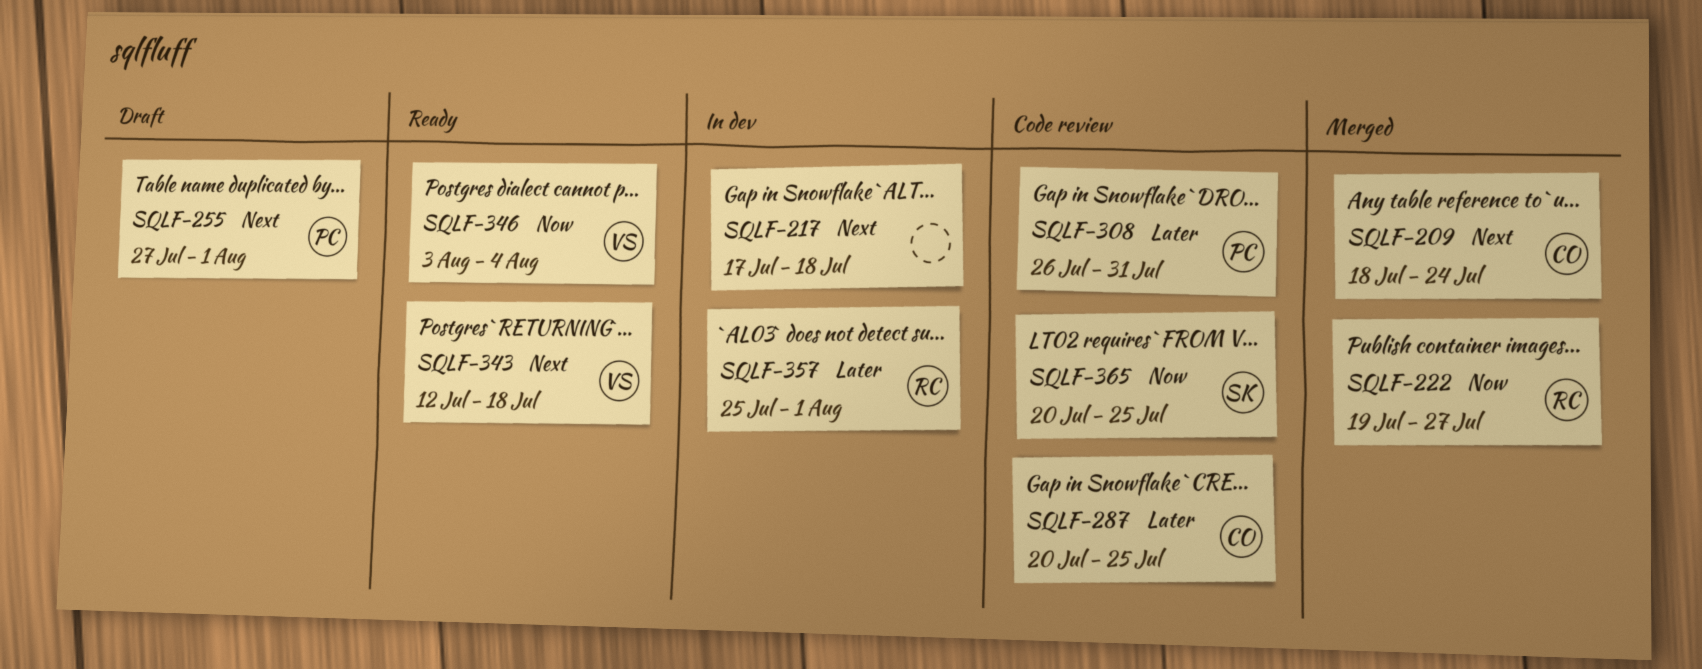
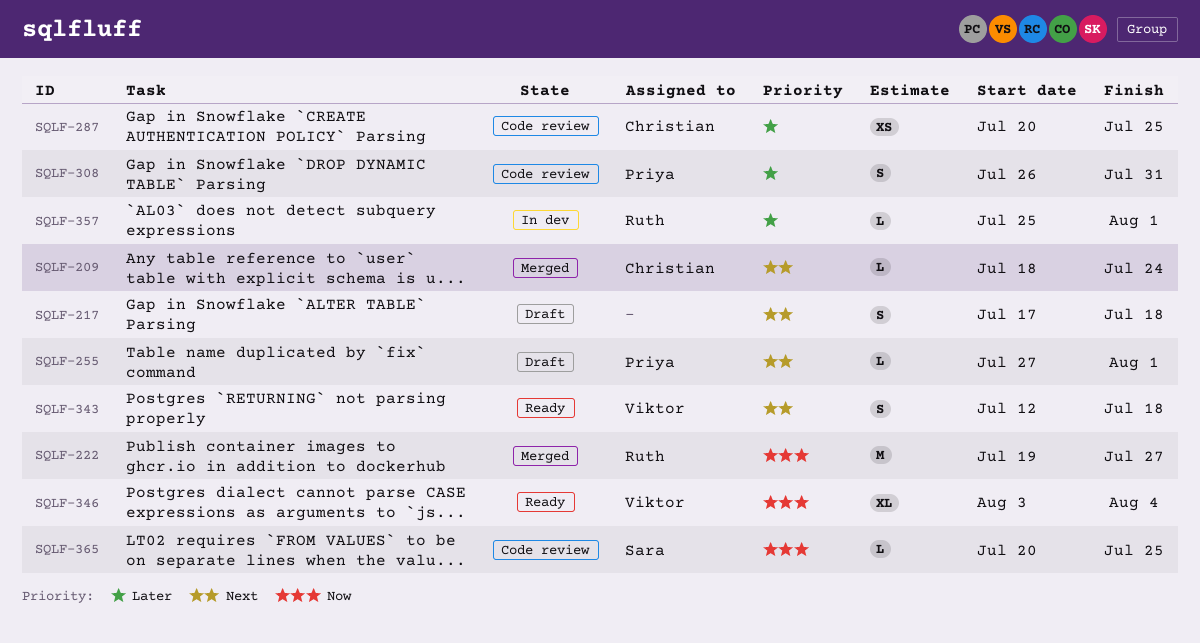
SQLF-217, status: In dev -> Draft

